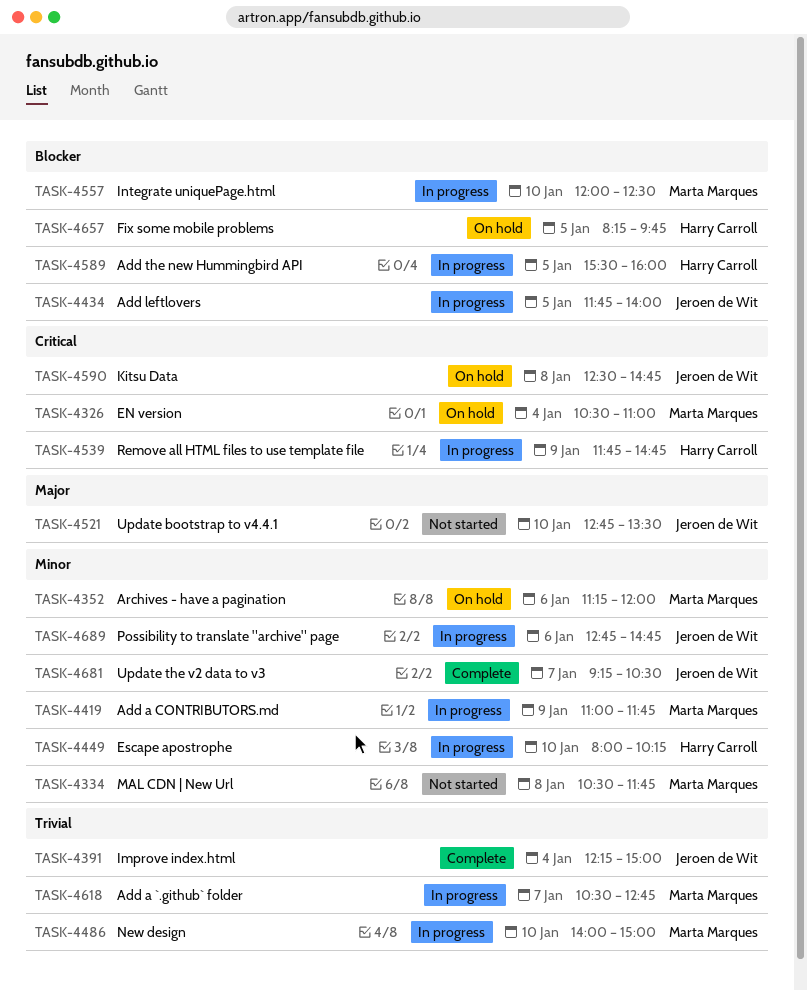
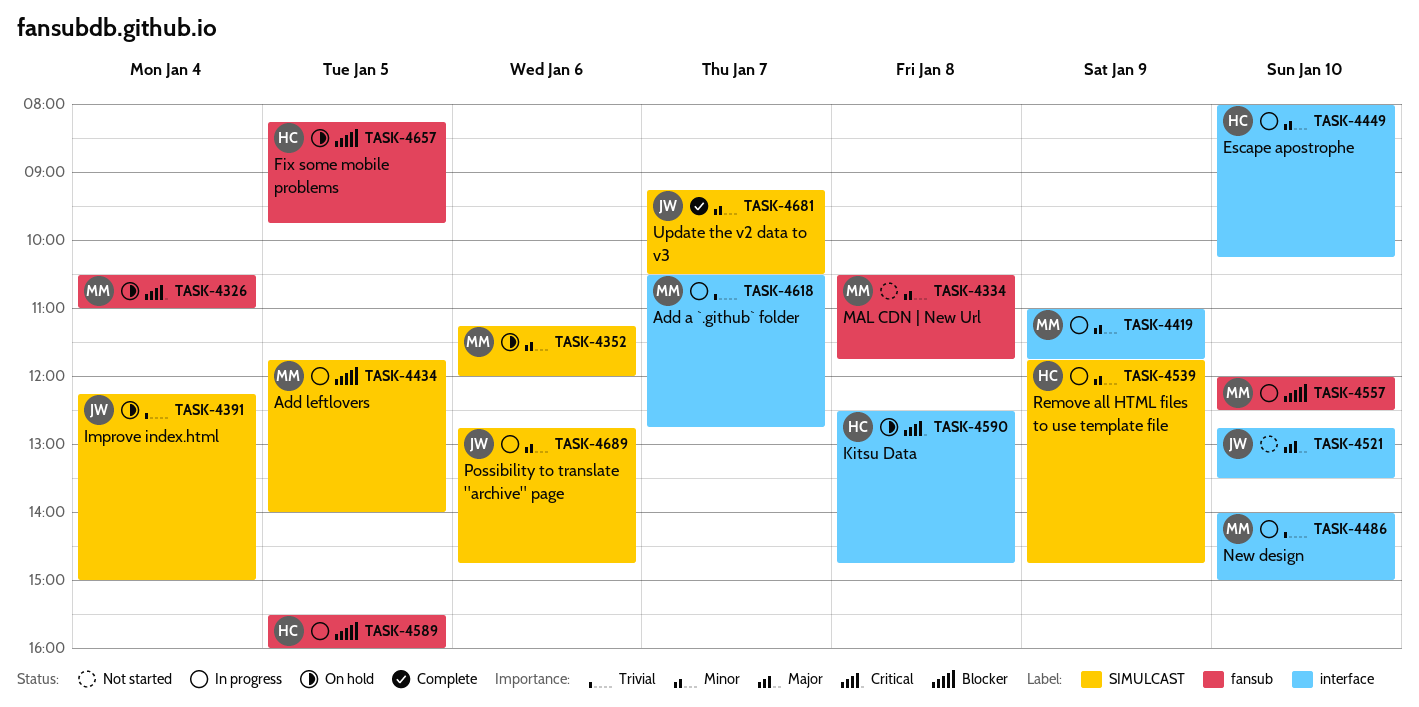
TASK-4391, status: Complete -> On hold
TASK-4434, owner: Jeroen de Wit -> Marta Marques
TASK-4539, priority: Critical -> Minor
TASK-4590, owner: Jeroen de Wit -> Harry Carroll

